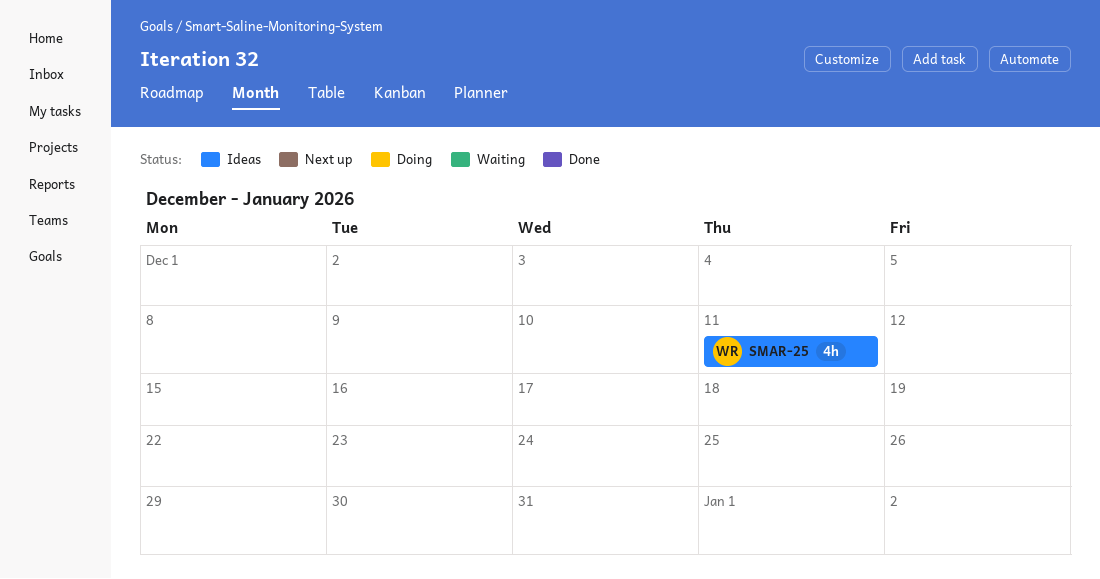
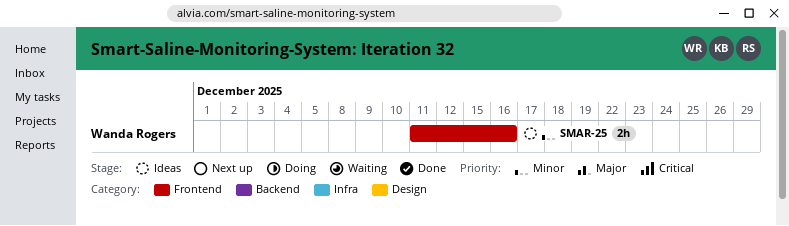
SMAR-25, estimate: 4h -> 2h
SMAR-25, due: Dec 11 -> Dec 16

